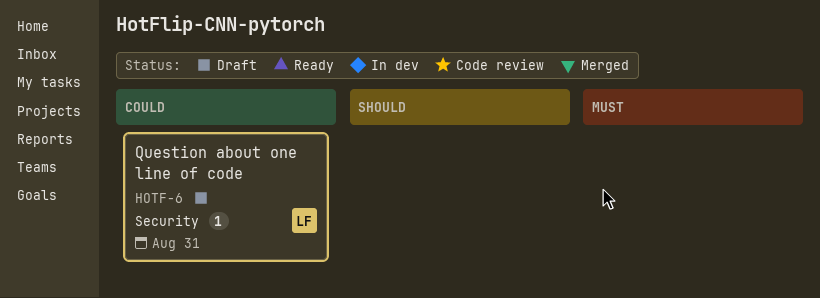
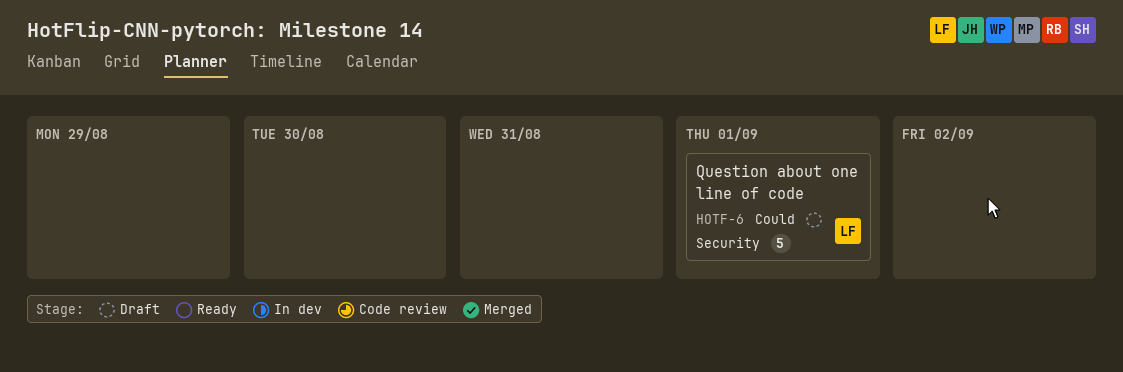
HOTF-6, estimate: 1 -> 5
HOTF-6, due: Aug 31 -> Sep 1

